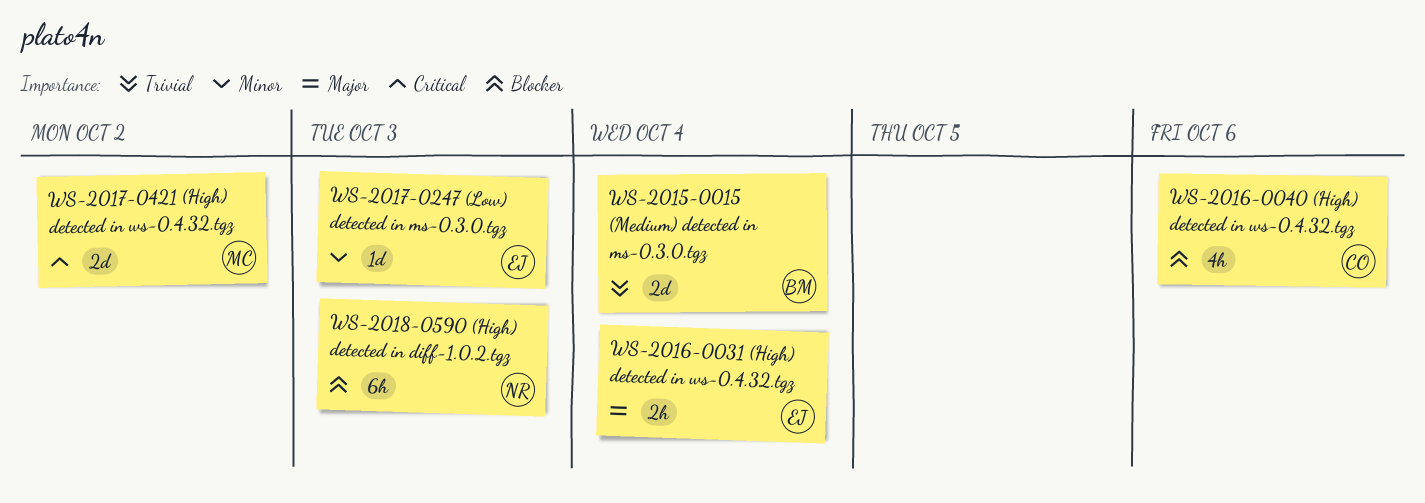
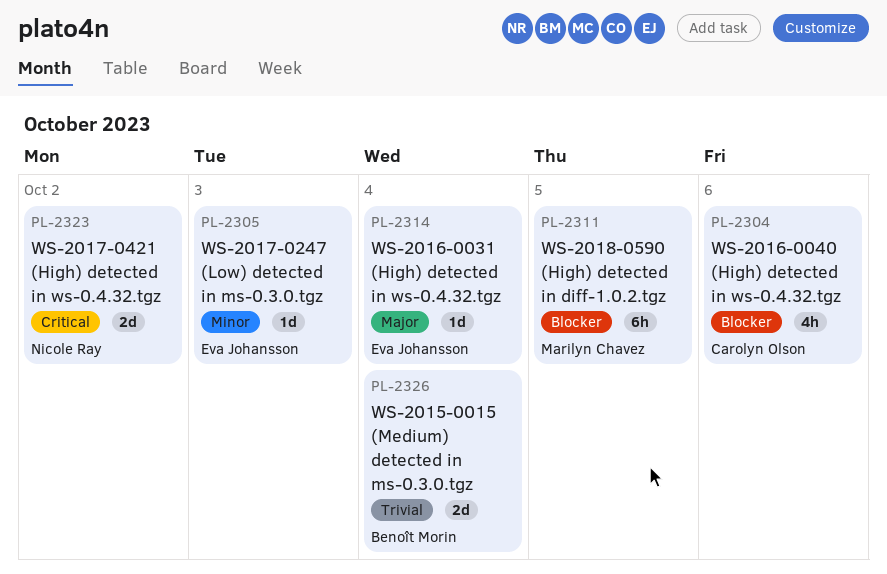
WS-2016-0031 (High) detected in ws-0.4.32.tgz, estimate: 2h -> 1d
WS-2017-0421 (High) detected in ws-0.4.32.tgz, owner: Marilyn Chavez -> Nicole Ray
WS-2018-0590 (High) detected in diff-1.0.2.tgz, owner: Nicole Ray -> Marilyn Chavez
WS-2018-0590 (High) detected in diff-1.0.2.tgz, due: Oct 3 -> Oct 5

